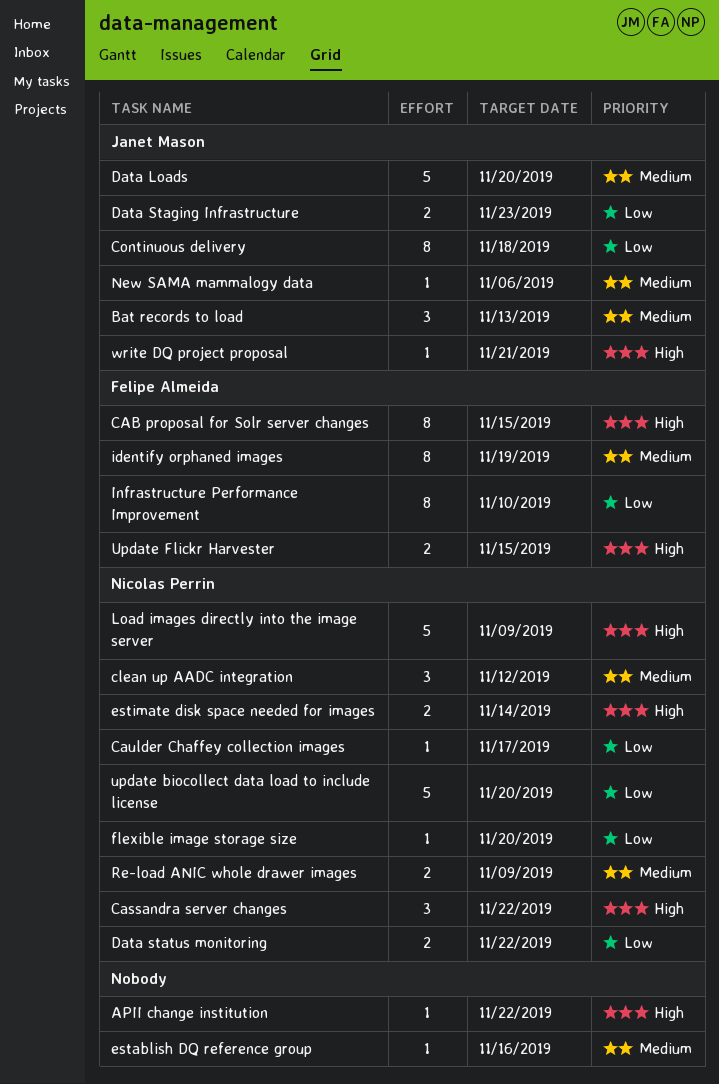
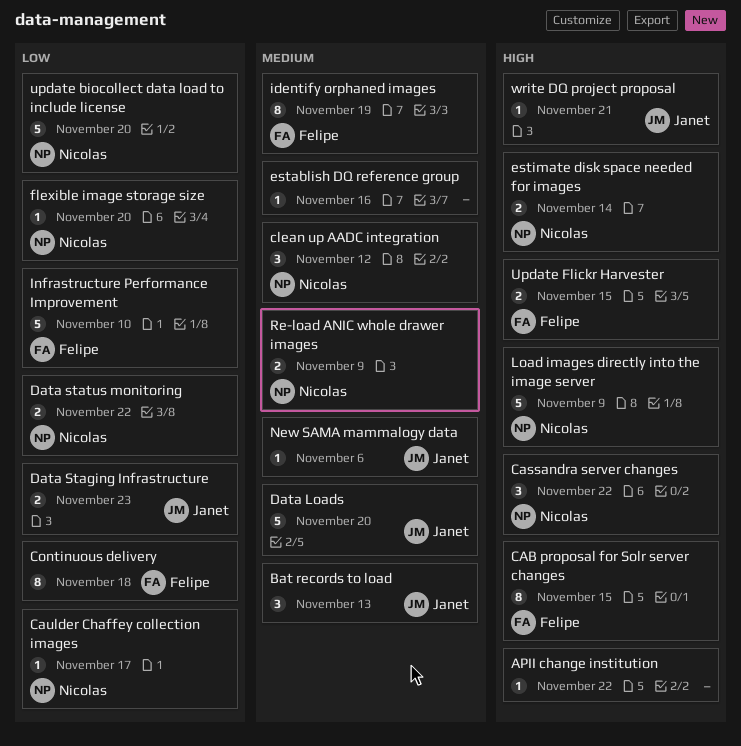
Continuous delivery, owner: Janet Mason -> Felipe Almeida
Infrastructure Performance Improvement, estimate: 8 -> 5

